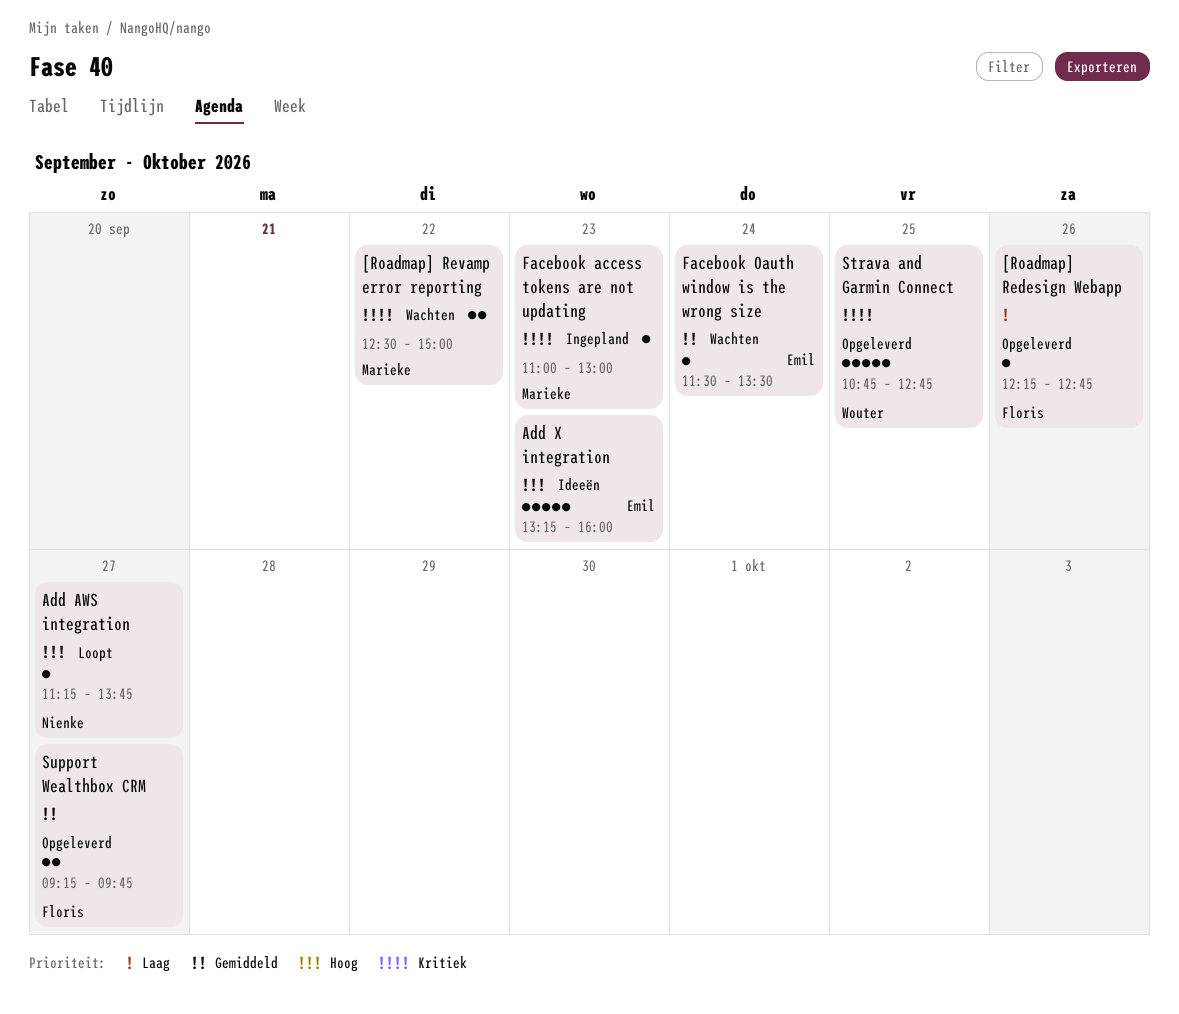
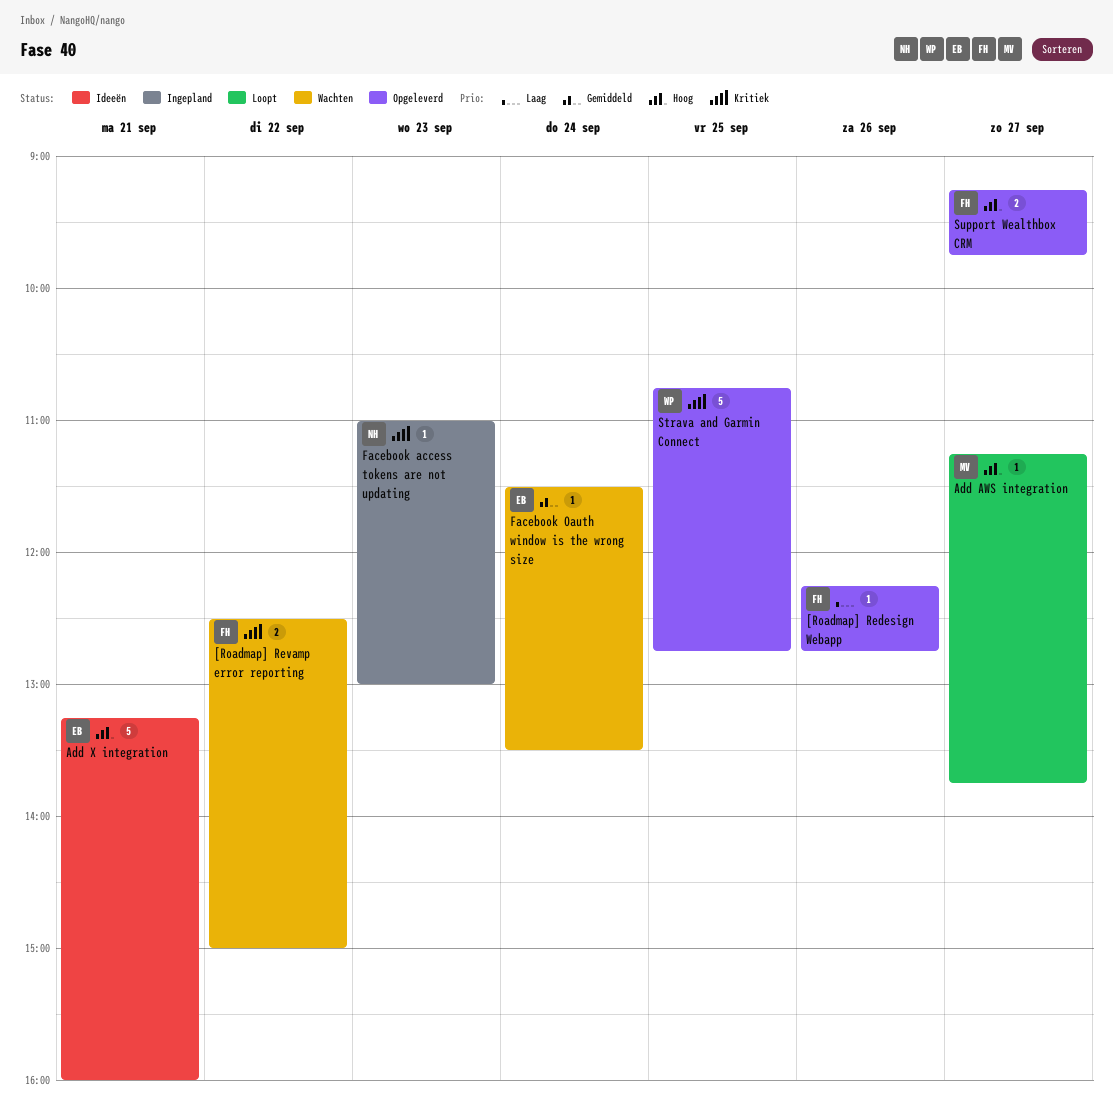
[Roadmap] Revamp error reporting, owner: Marieke -> Floris
Add AWS integration, owner: Nienke -> Marieke
Add X integration, day: Sep 23 -> Sep 21
Facebook access tokens are not updating, owner: Marieke -> Nienke
Support Wealthbox CRM, priority: Gemiddeld -> Hoog

